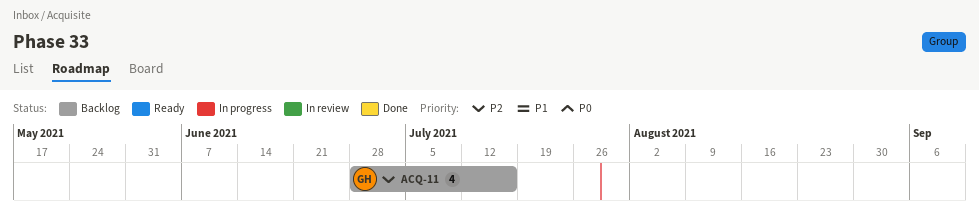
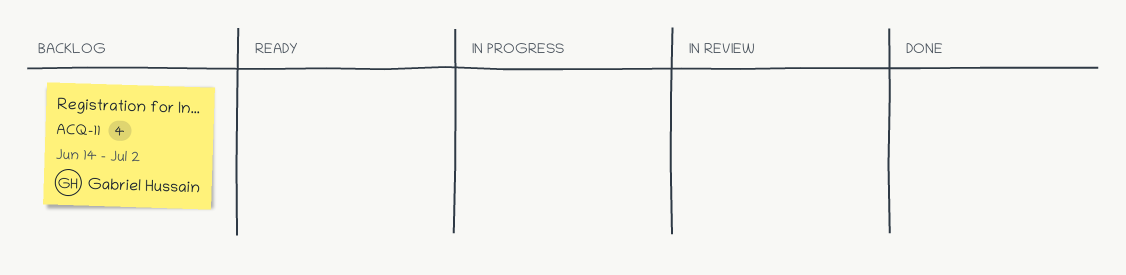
ACQ-11, start: Jun 28 -> Jun 14
ACQ-11, due: Jul 16 -> Jul 2

